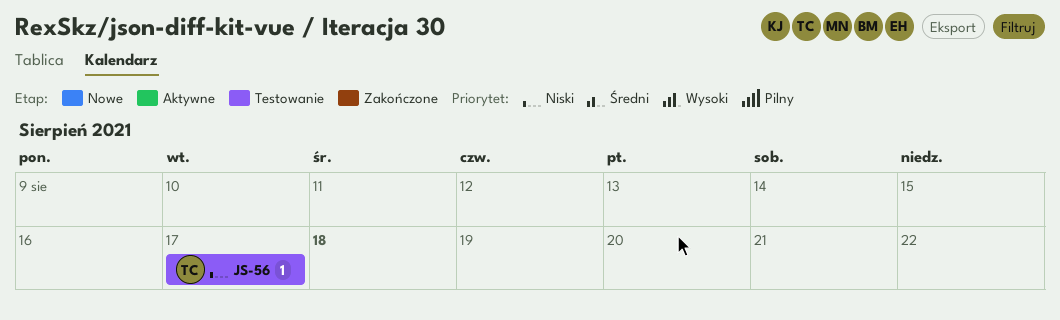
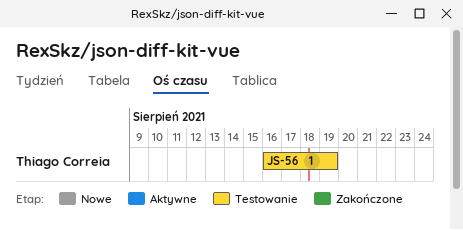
JS-56, start: Aug 17 -> Aug 16
JS-56, due: Aug 17 -> Aug 19

